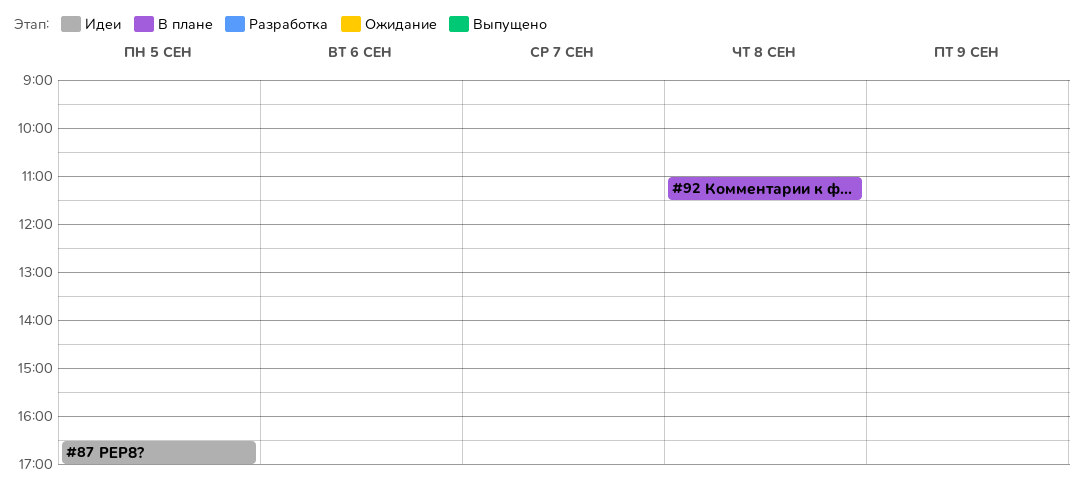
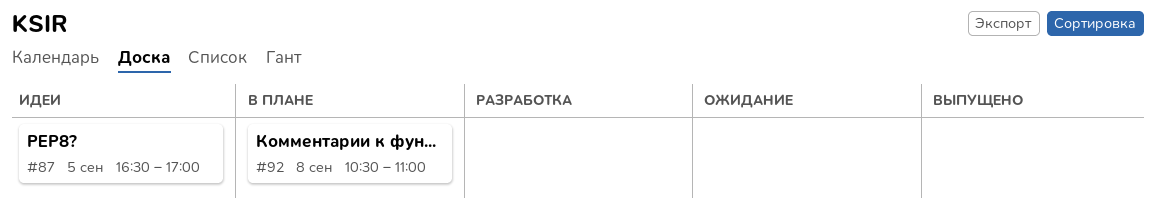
#92, begins: 11:00 -> 10:30
#92, ends: 11:30 -> 11:00

